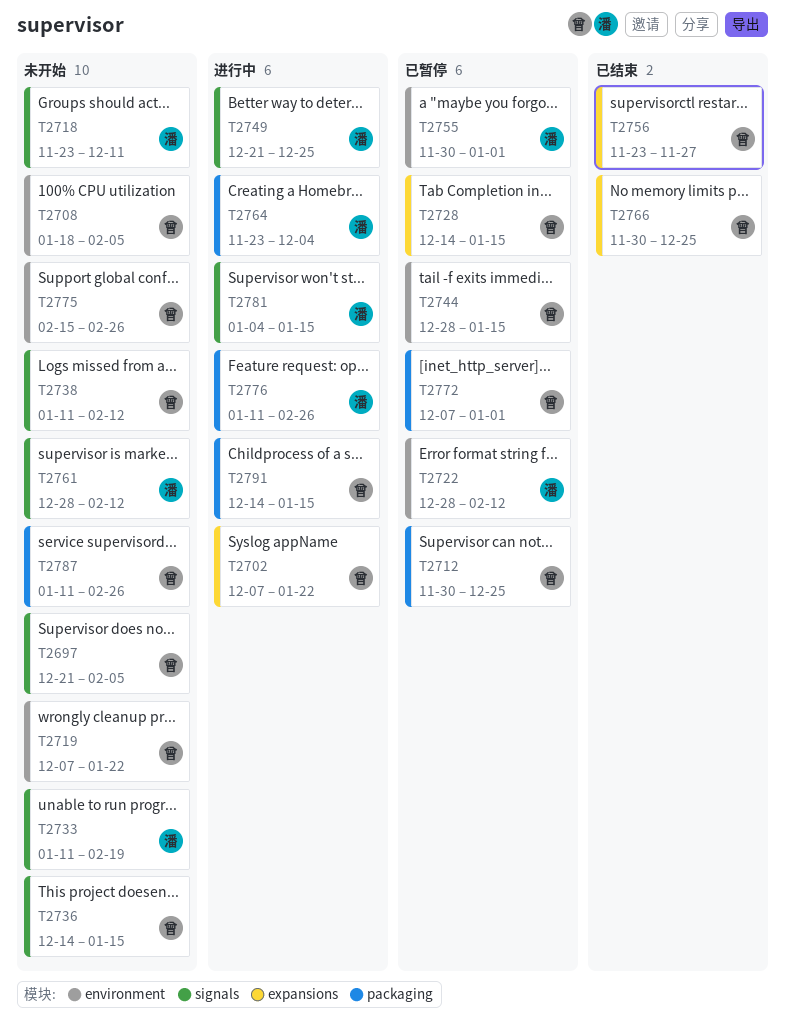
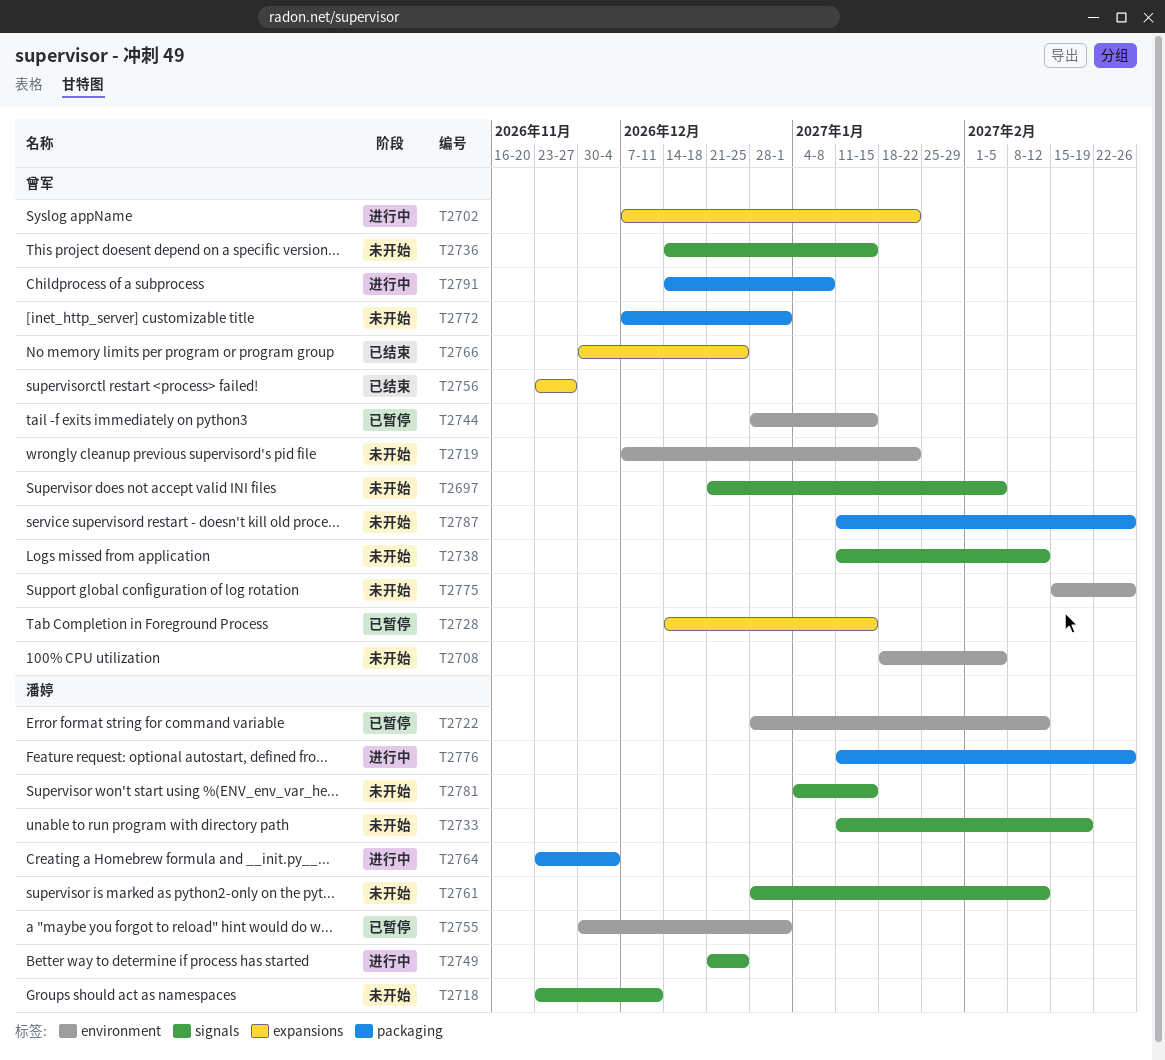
T2712: present -> none
T2772, status: 已暂停 -> 未开始
T2781, status: 进行中 -> 未开始
T2791, due: Jan 15 -> Jan 8

